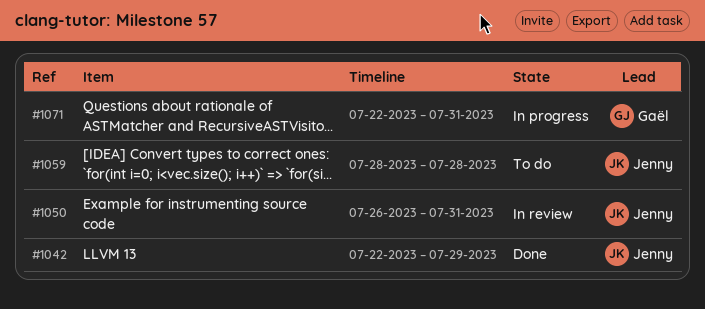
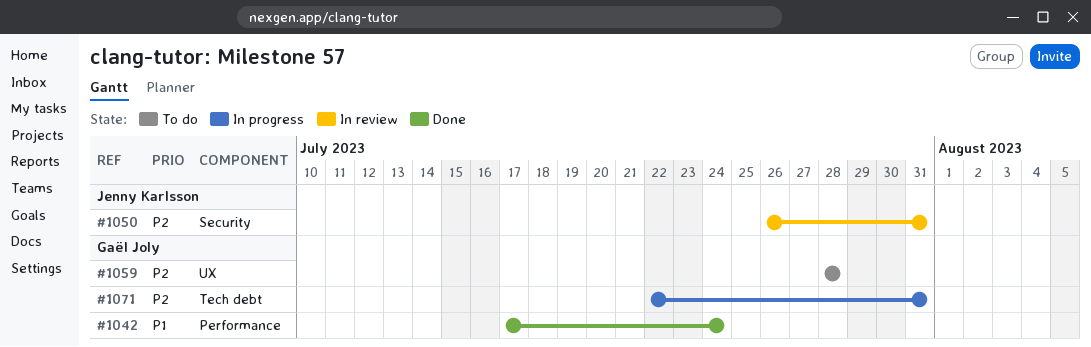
#1042, owner: Jenny Karlsson -> Gaël Joly
#1042, start: Jul 22 -> Jul 17
#1042, due: Jul 29 -> Jul 24
#1059, owner: Jenny Karlsson -> Gaël Joly

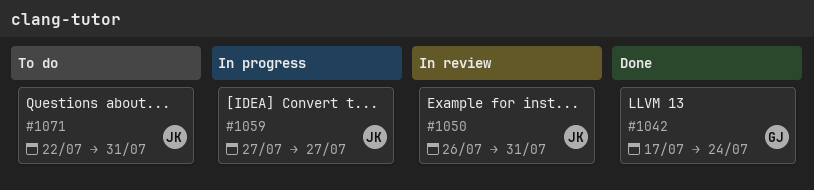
#1059, status: To do -> In progress
#1059, owner: Gaël Joly -> Jenny Karlsson
#1059, start: Jul 28 -> Jul 27
#1059, due: Jul 28 -> Jul 27
#1071, status: In progress -> To do
#1071, owner: Gaël Joly -> Jenny Karlsson

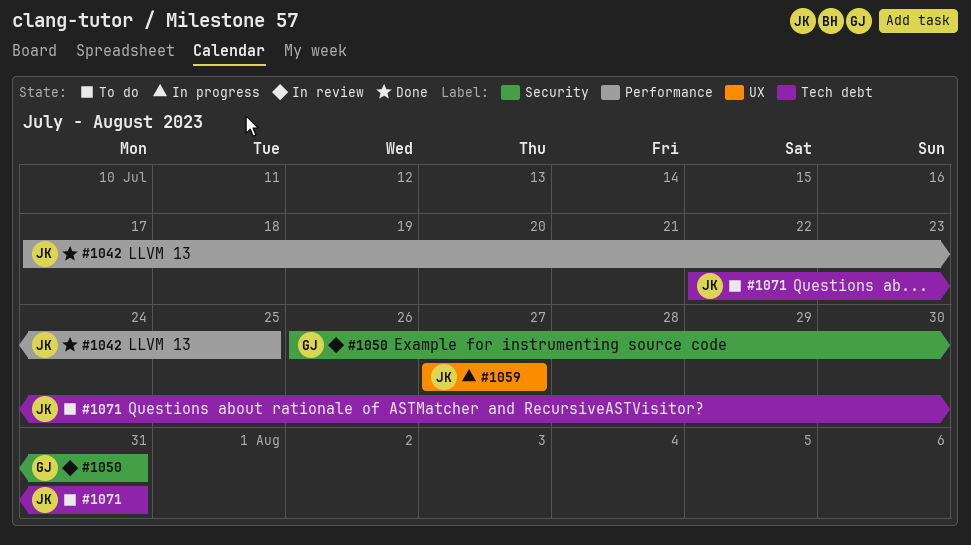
#1042, owner: GJ -> JK
#1042, due: Jul 24 -> Jul 25
#1050, owner: JK -> GJ

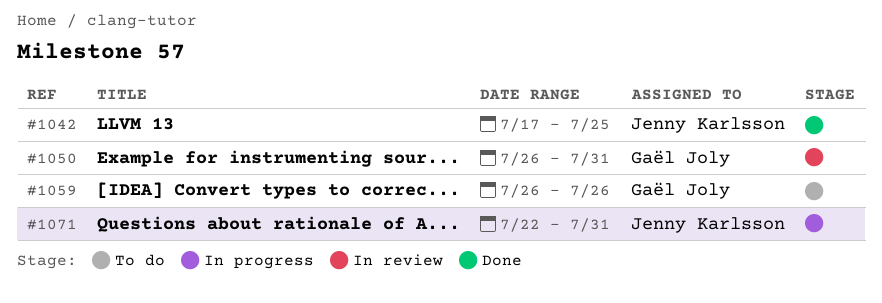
#1059, status: In progress -> To do
#1059, owner: Jenny Karlsson -> Gaël Joly
#1059, start: Jul 27 -> Jul 26
#1059, due: Jul 27 -> Jul 26
#1071, status: To do -> In progress

